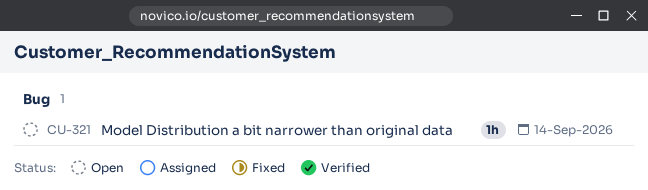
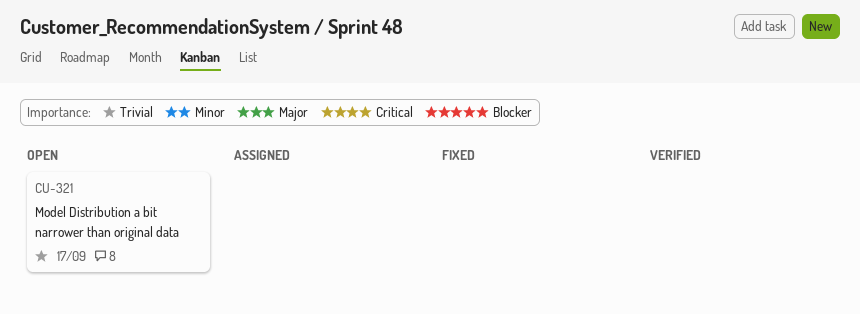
CU-321, due: Sep 14 -> Sep 17

